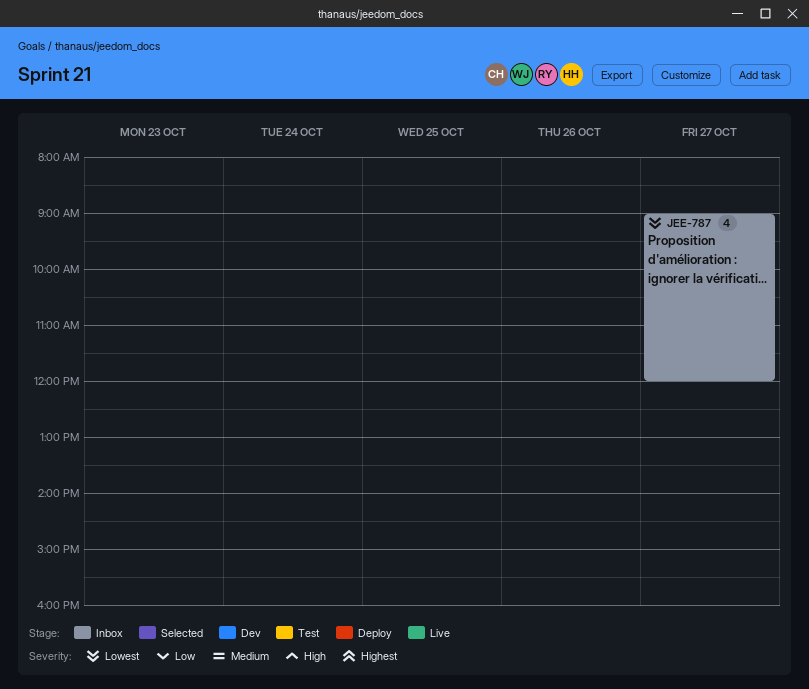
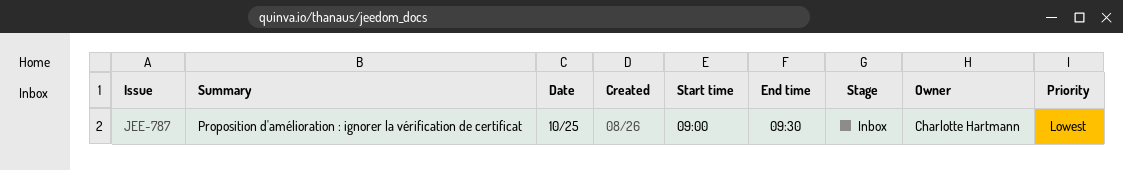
JEE-787, day: Oct 27 -> Oct 25
JEE-787, ends: 12:00 -> 09:30

